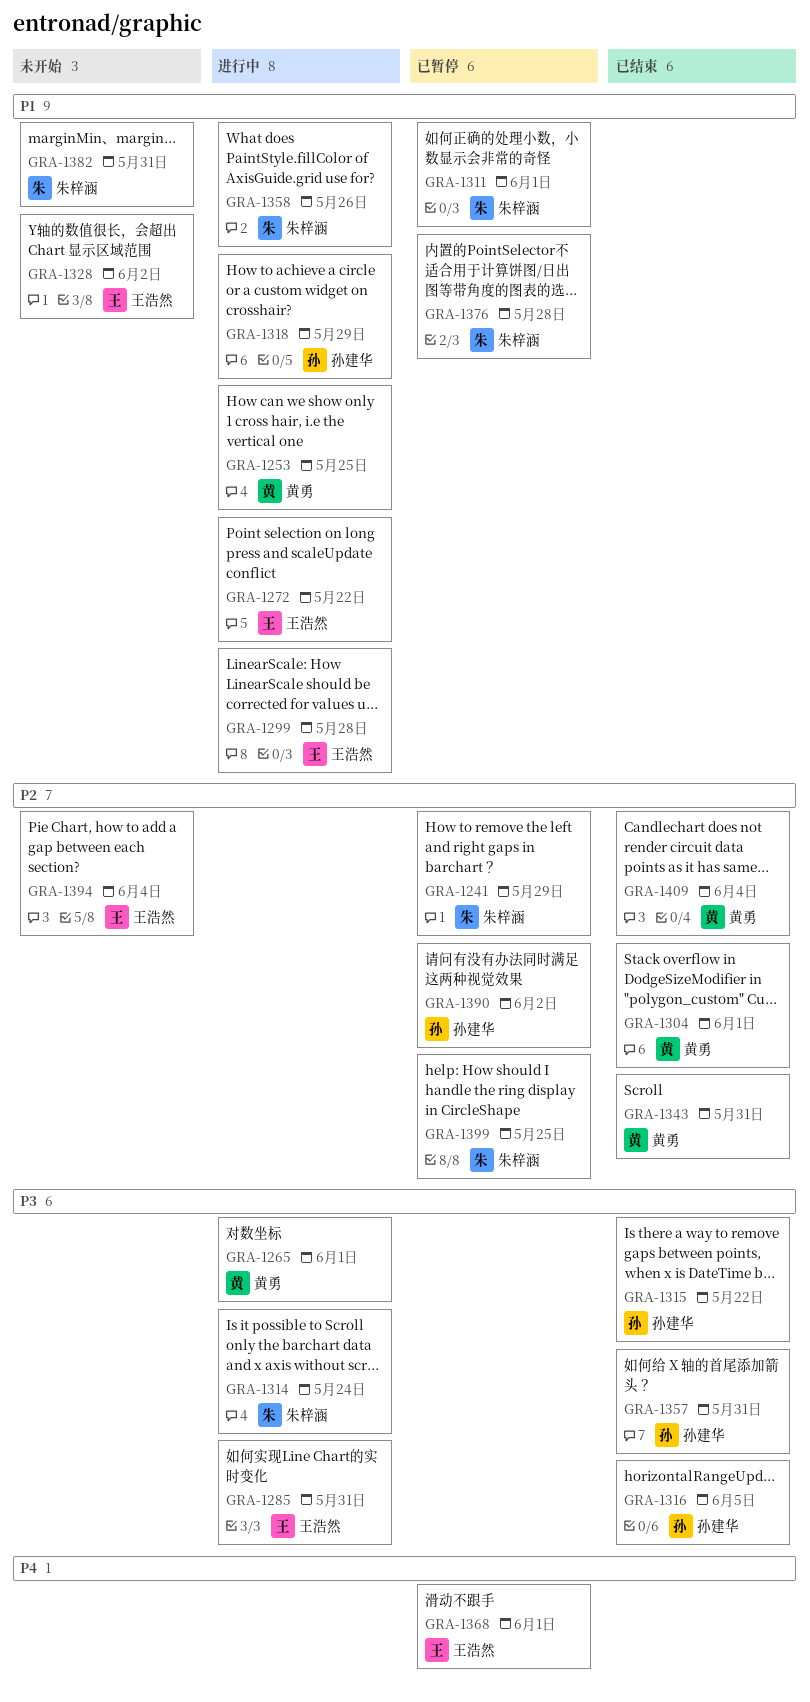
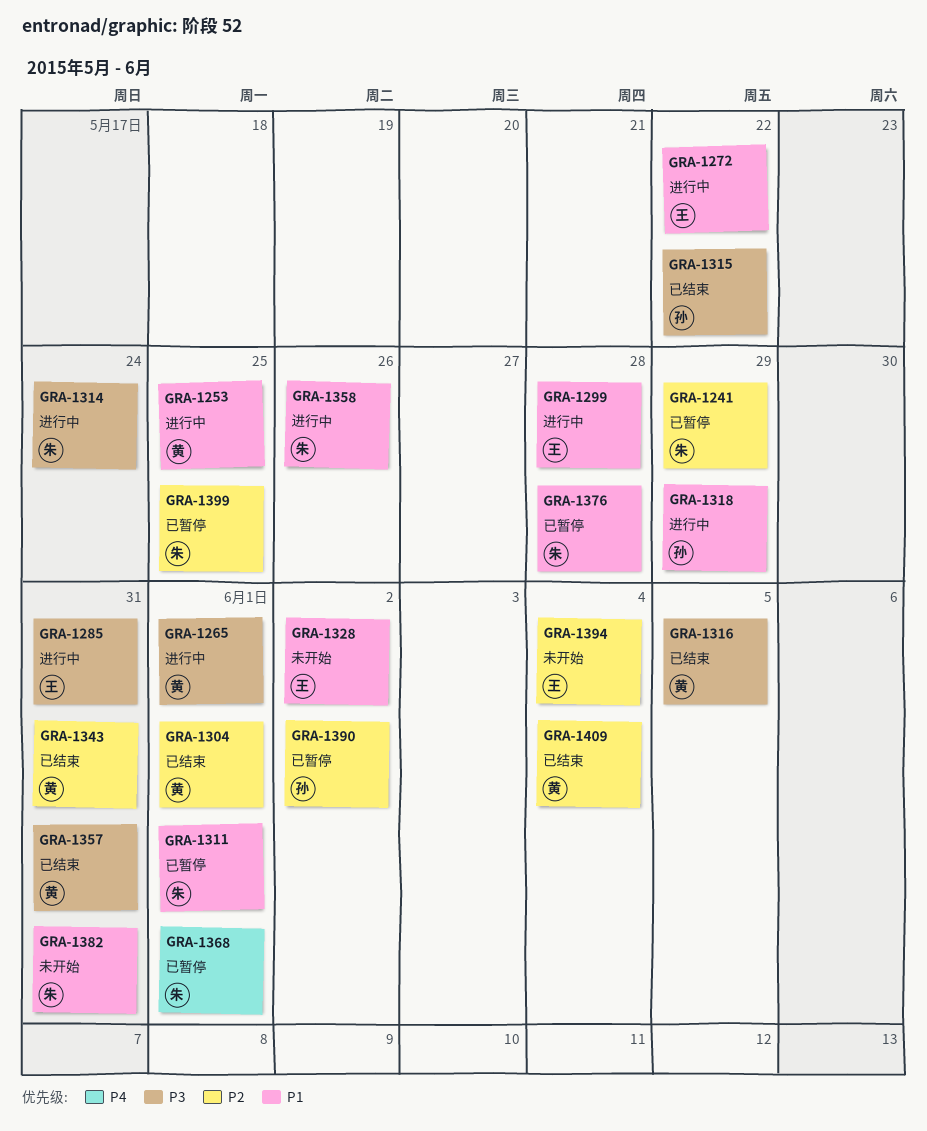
GRA-1316, owner: 孙建华 -> 黄勇
GRA-1357, owner: 孙建华 -> 黄勇
GRA-1368, owner: 王浩然 -> 朱梓涵

